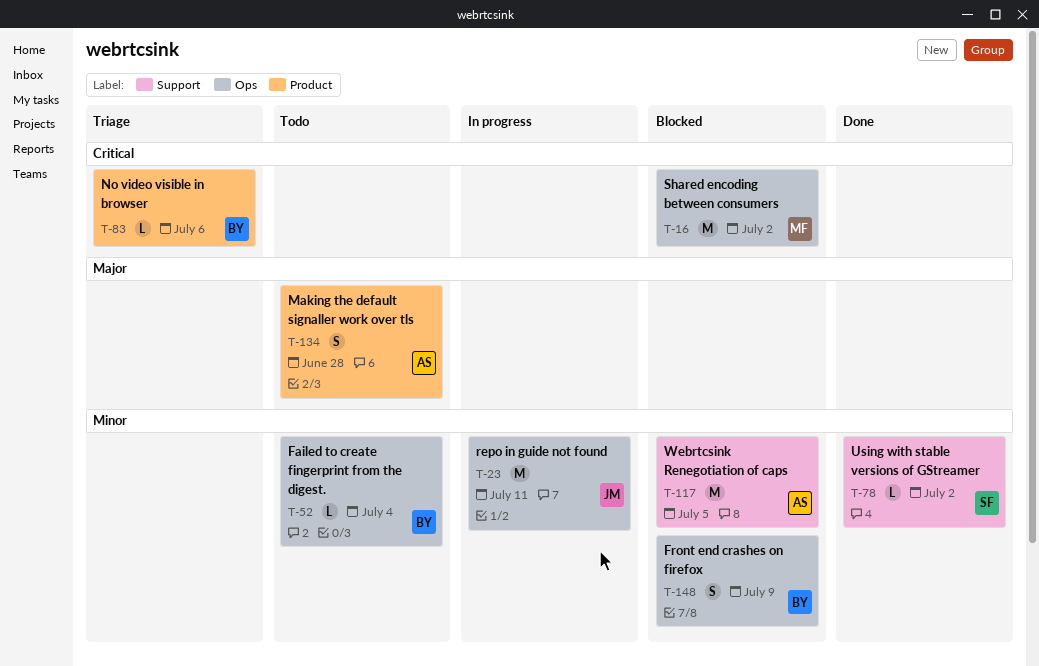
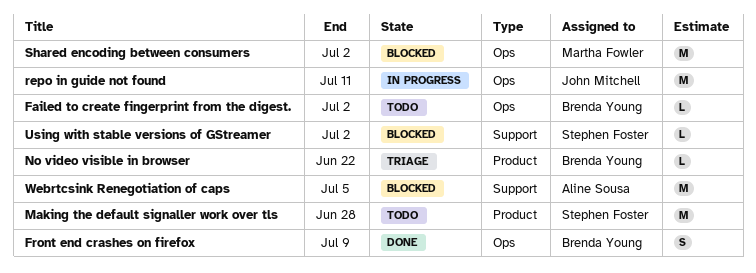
Failed to create fingerprint from the digest., due: Jul 4 -> Jul 2
Front end crashes on firefox, status: Blocked -> Done
Making the default signaller work over tls, owner: Aline Sousa -> Stephen Foster
Making the default signaller work over tls, estimate: S -> M
No video visible in browser, due: Jul 6 -> Jun 22
Using with stable versions of GStreamer, status: Done -> Blocked

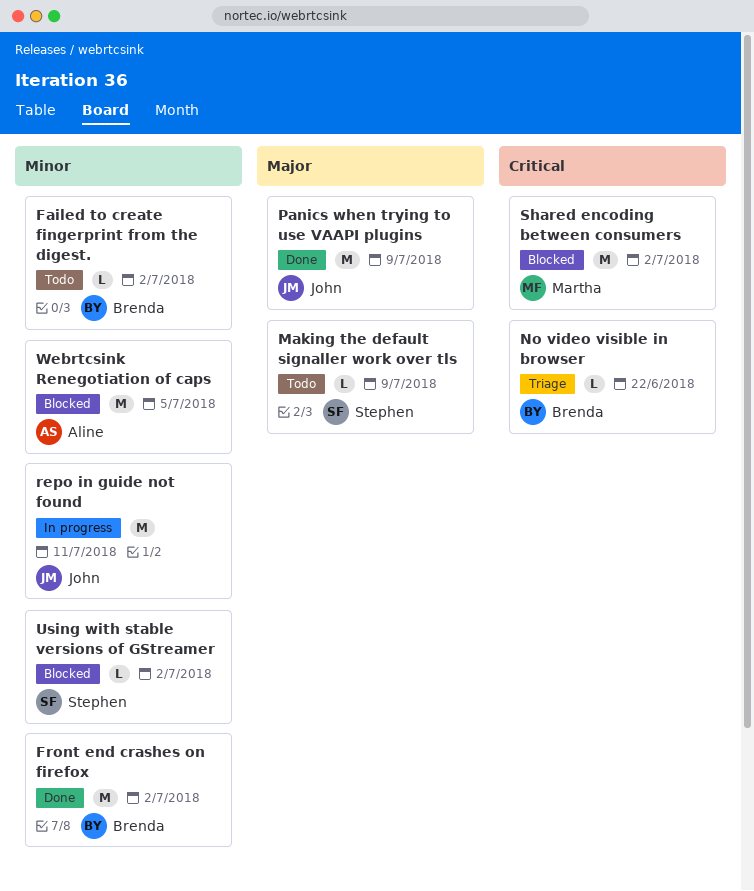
Front end crashes on firefox, estimate: S -> M
Front end crashes on firefox, due: Jul 9 -> Jul 2
Making the default signaller work over tls, estimate: M -> L
Making the default signaller work over tls, due: Jun 28 -> Jul 9
Panics when trying to use VAAPI plugins: none -> present

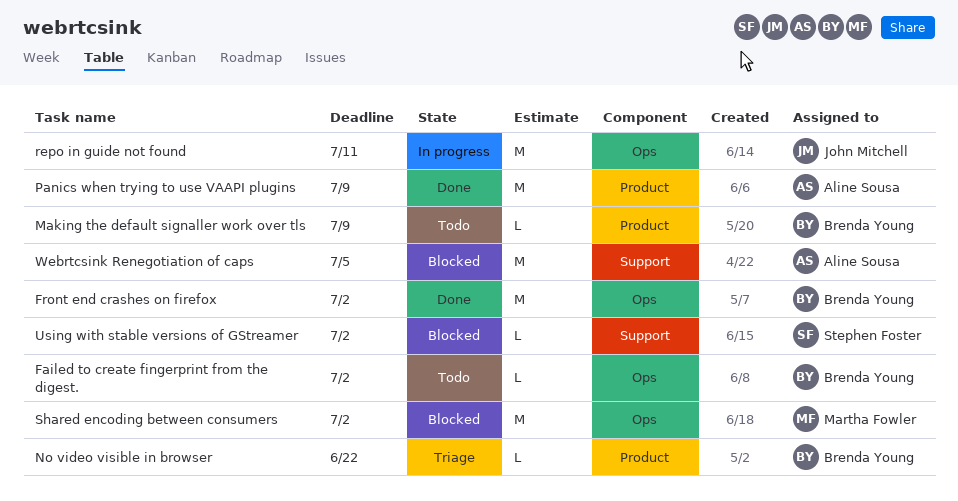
Making the default signaller work over tls, owner: Stephen Foster -> Brenda Young
Panics when trying to use VAAPI plugins, owner: John Mitchell -> Aline Sousa

